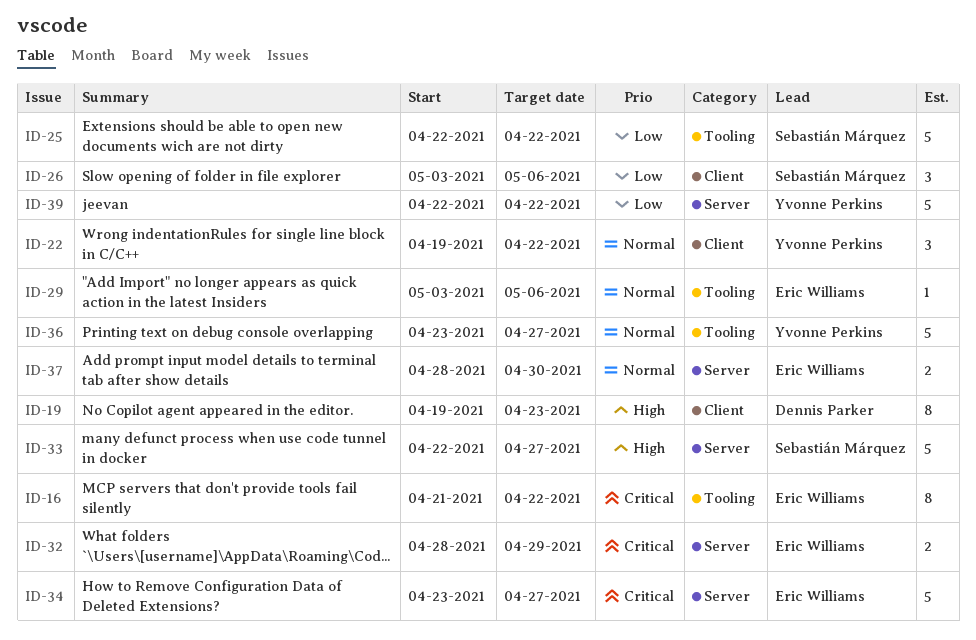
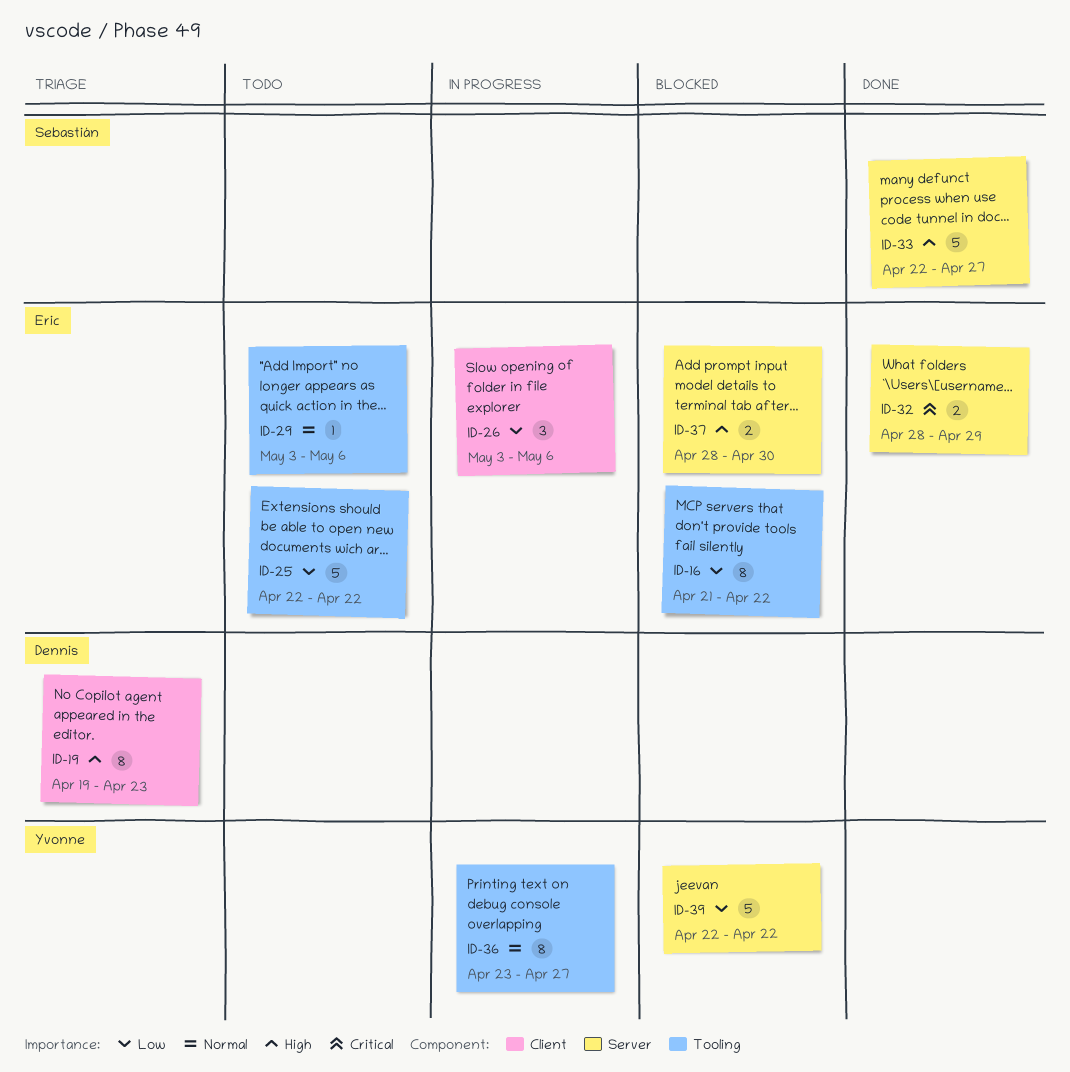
ID-16, priority: Critical -> Low
ID-22: present -> none
ID-25, owner: Sebastián Márquez -> Eric Williams
ID-26, owner: Sebastián Márquez -> Eric Williams
ID-34: present -> none
ID-36, estimate: 5 -> 8
ID-37, priority: Normal -> High

